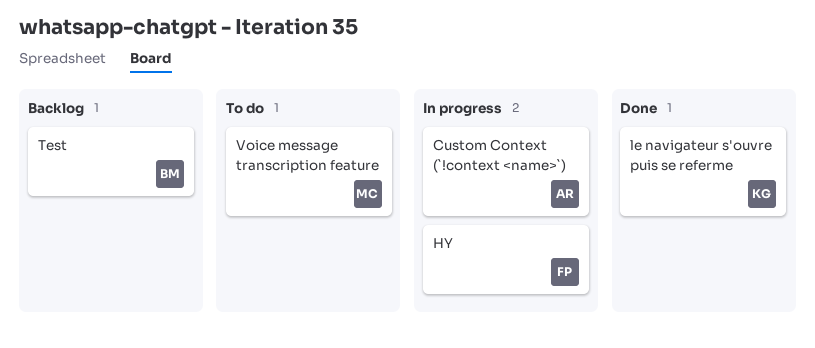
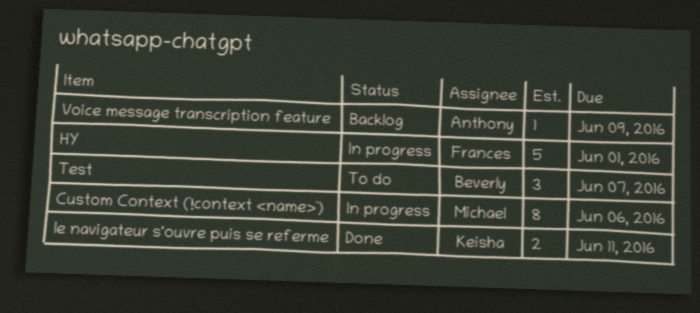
Custom Context (`!context <name>`), owner: Anthony -> Michael
Test, status: Backlog -> To do
Voice message transcription feature, status: To do -> Backlog
Voice message transcription feature, owner: Michael -> Anthony

